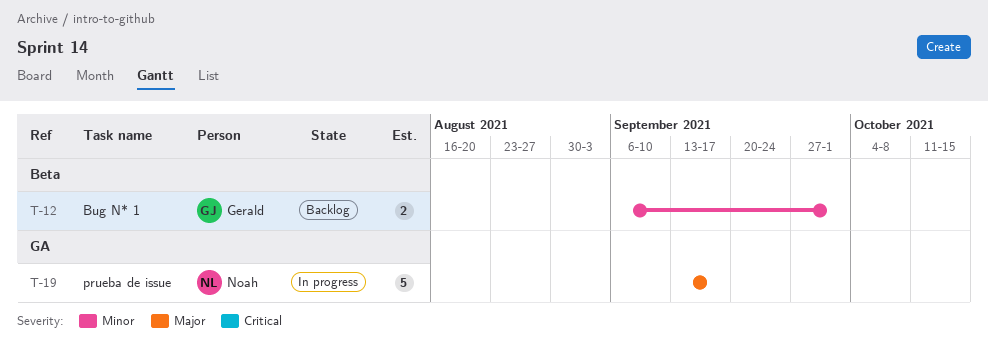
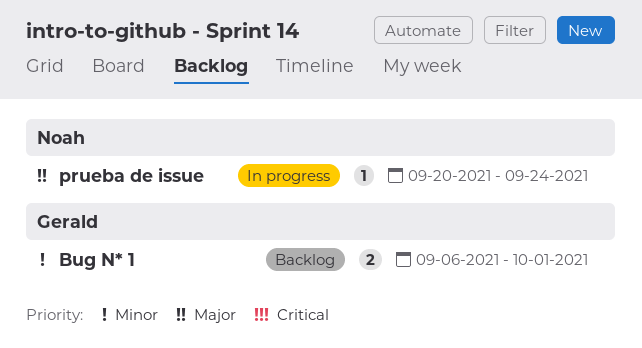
prueba de issue, estimate: 5 -> 1
prueba de issue, start: Sep 13 -> Sep 20
prueba de issue, due: Sep 17 -> Sep 24

